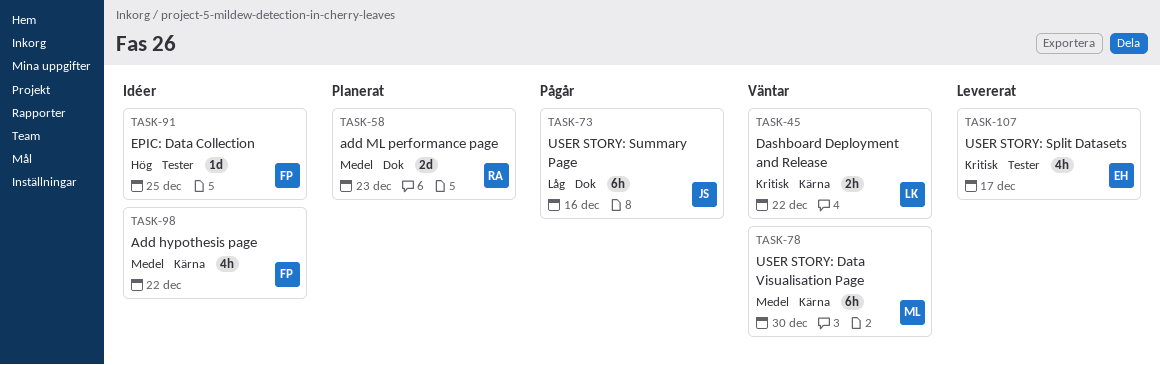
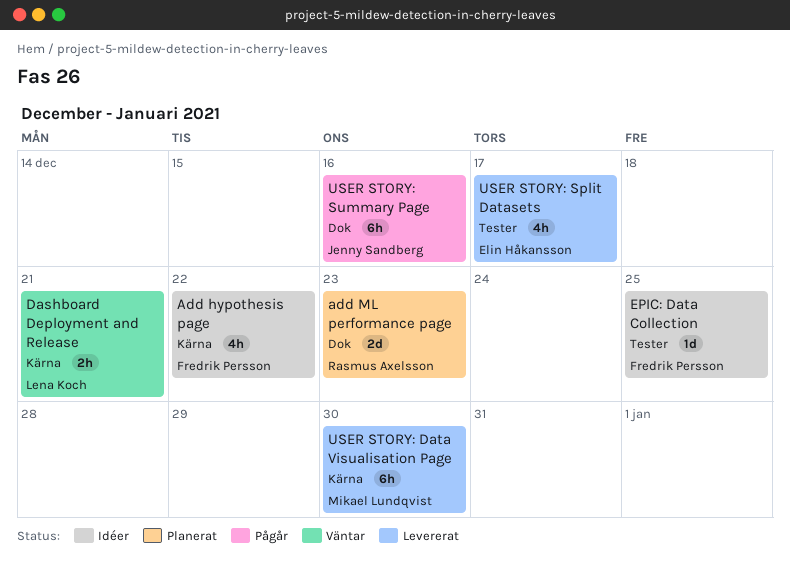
Dashboard Deployment and Release, due: Dec 22 -> Dec 21
USER STORY: Data Visualisation Page, status: Väntar -> Levererat

